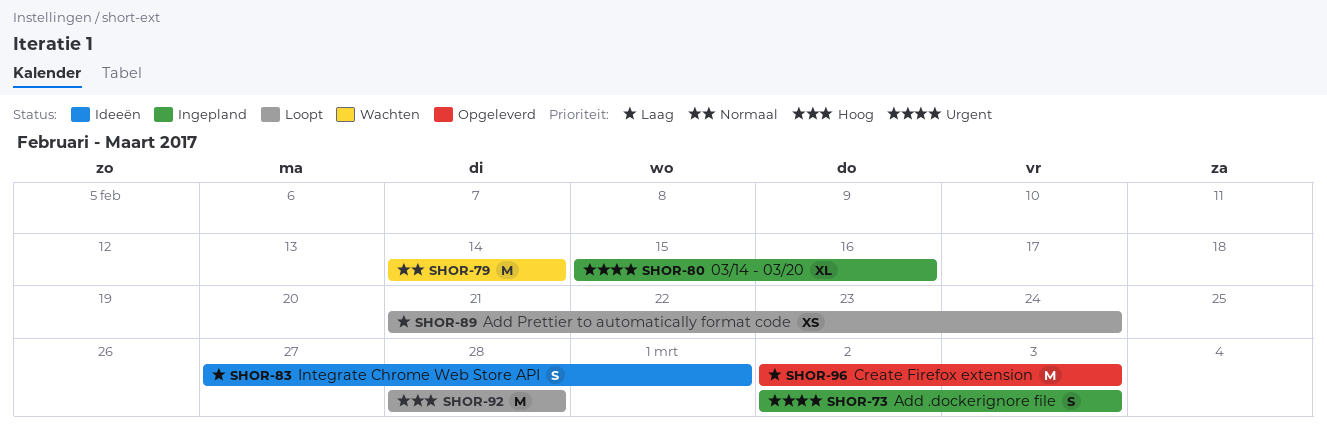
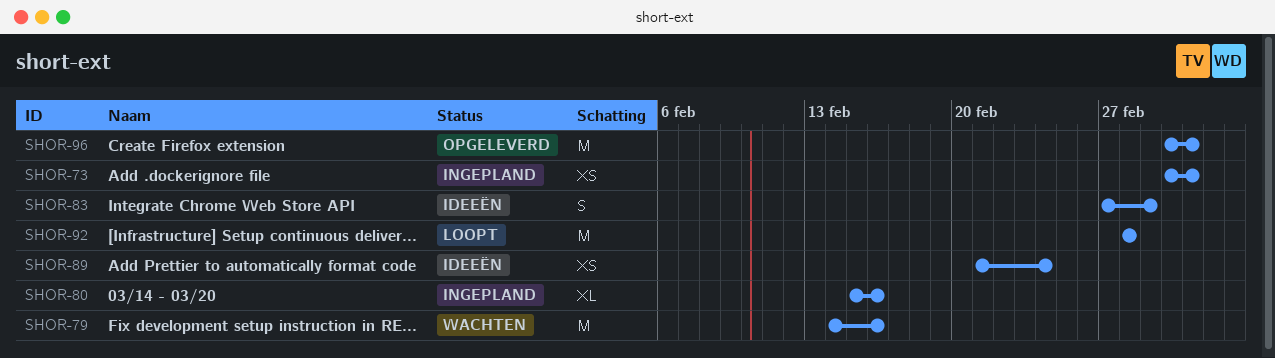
SHOR-73, estimate: S -> XS
SHOR-79, due: Feb 14 -> Feb 16
SHOR-89, status: Loopt -> Ideeën

